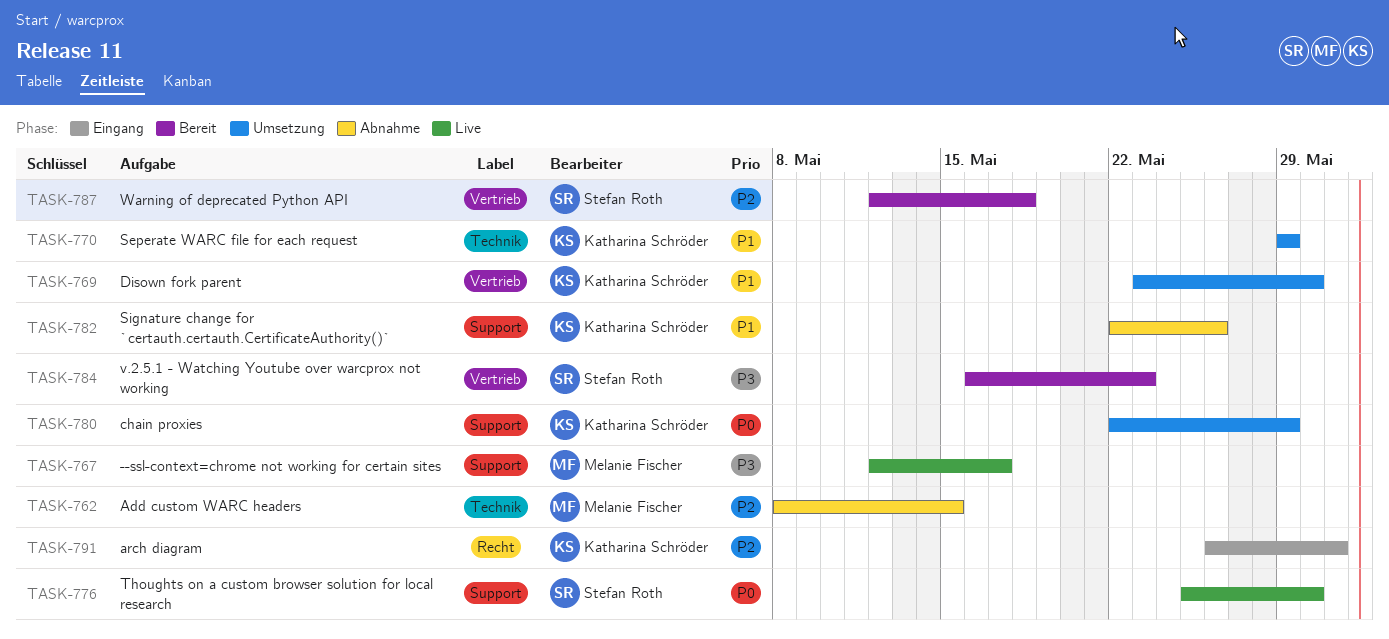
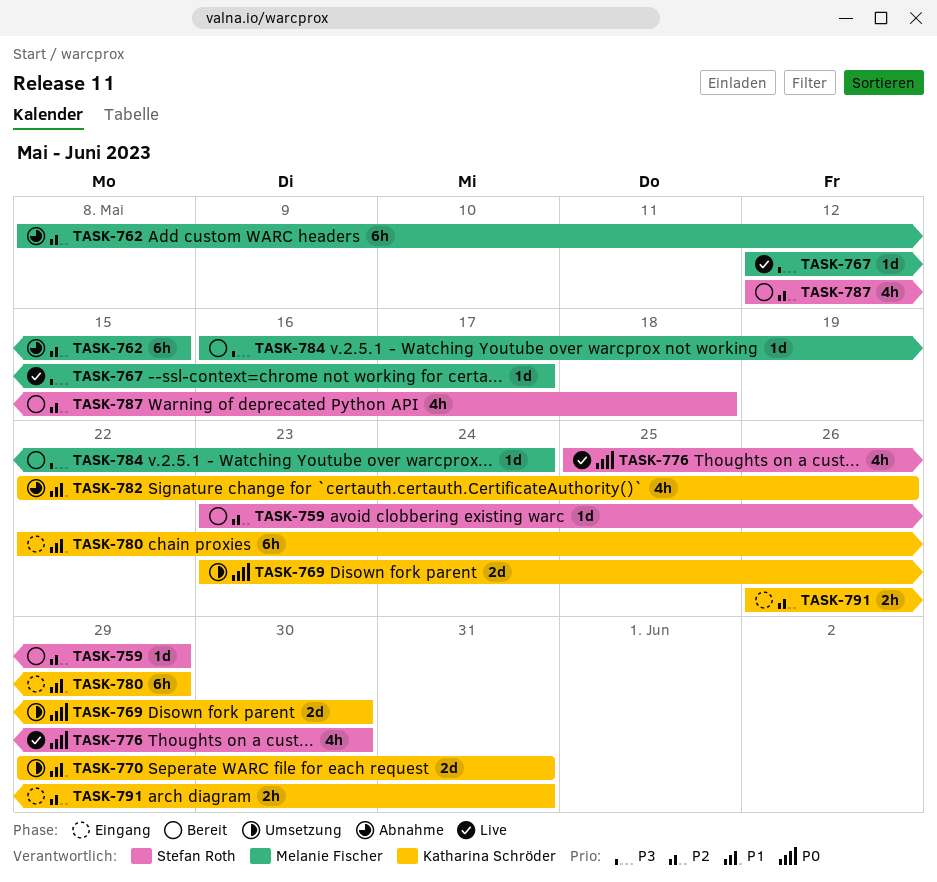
TASK-759: none -> present
TASK-769, priority: P1 -> P0
TASK-770, due: May 29 -> May 31
TASK-780, status: Umsetzung -> Eingang
TASK-780, priority: P0 -> P1
TASK-784, owner: Stefan Roth -> Melanie Fischer
TASK-784, due: May 23 -> May 24

